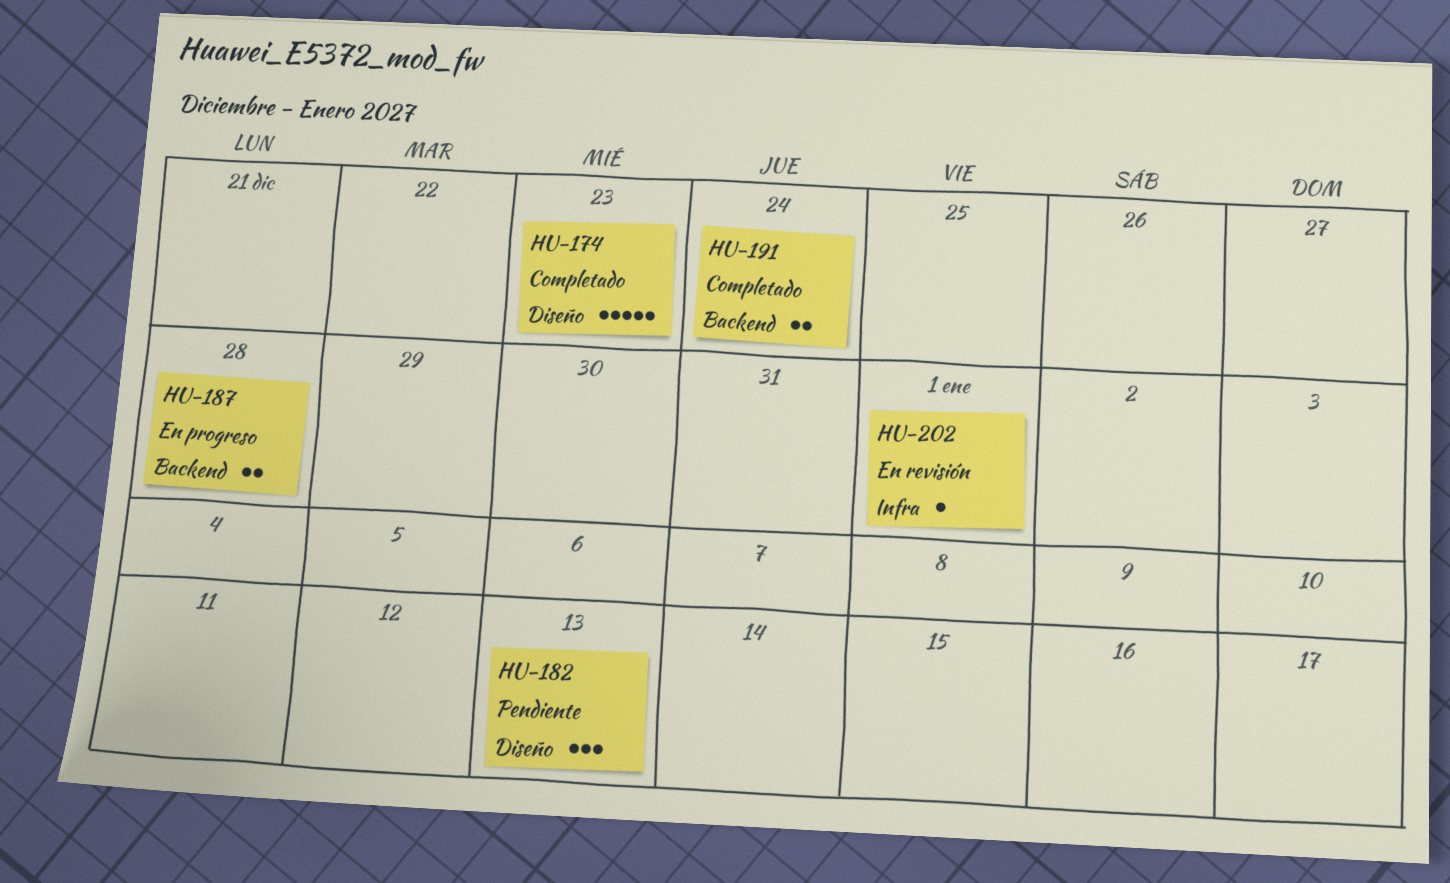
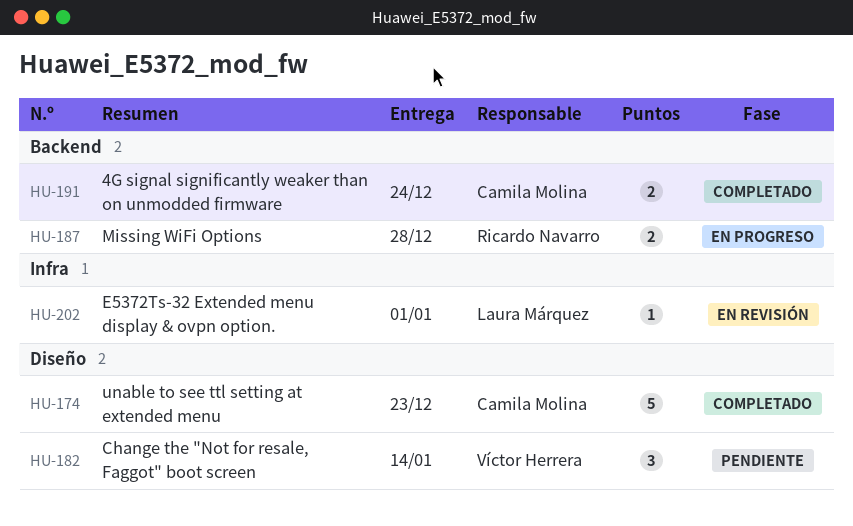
HU-182, due: Jan 13 -> Jan 14

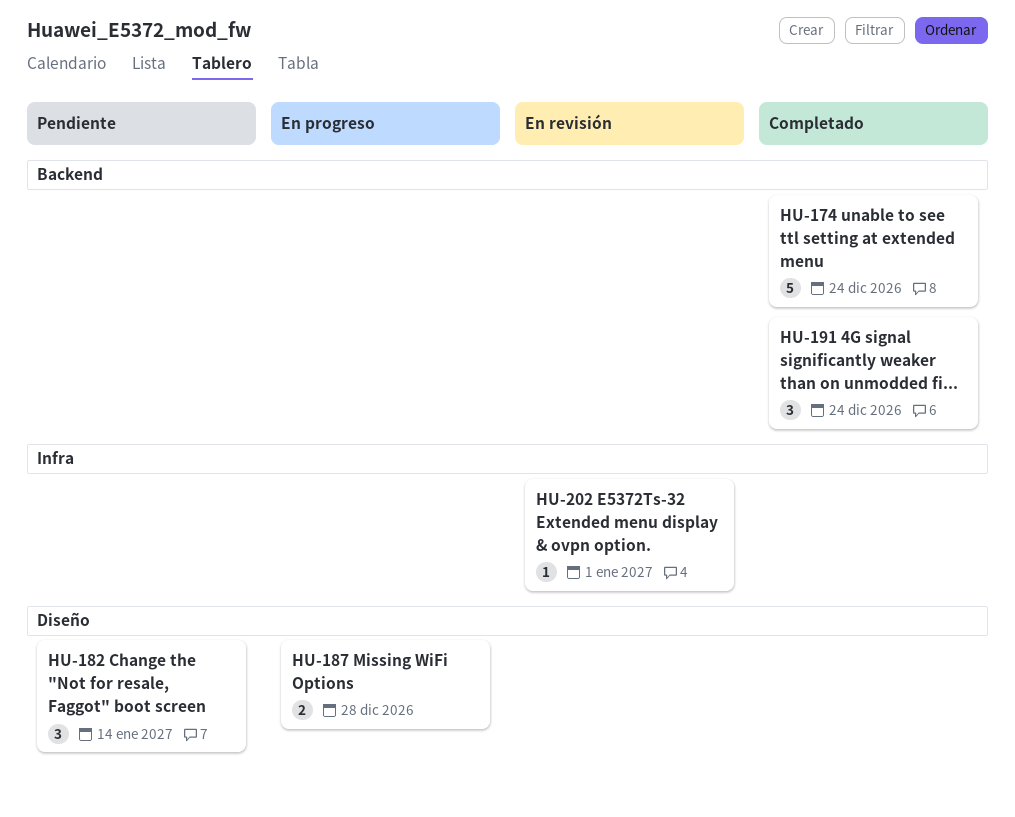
HU-174, label: Diseño -> Backend
HU-174, due: Dec 23 -> Dec 24
HU-187, label: Backend -> Diseño
HU-191, estimate: 2 -> 3

